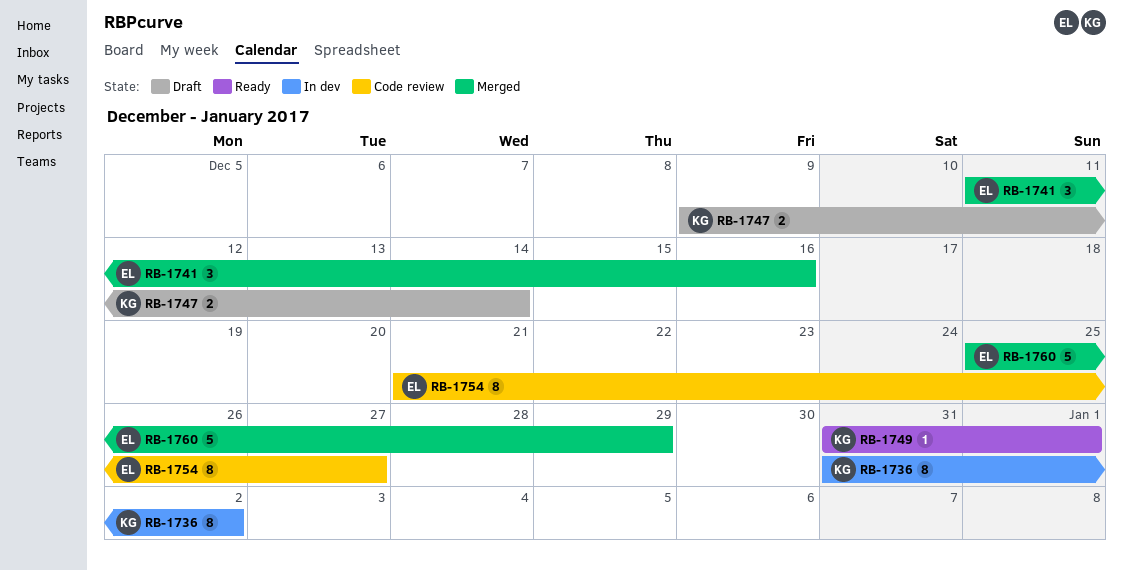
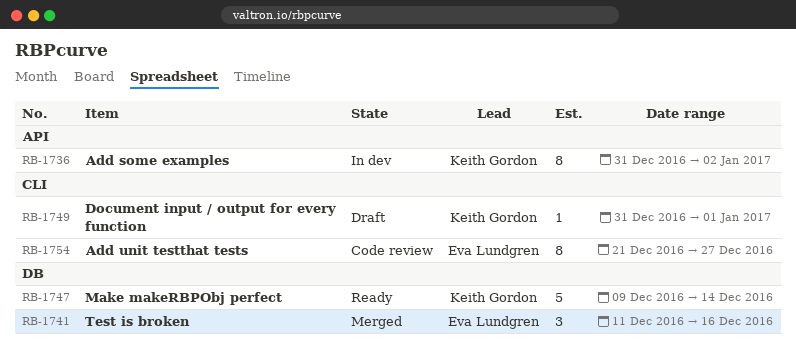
RB-1747, status: Draft -> Ready
RB-1747, estimate: 2 -> 5
RB-1749, status: Ready -> Draft
RB-1760: present -> none

